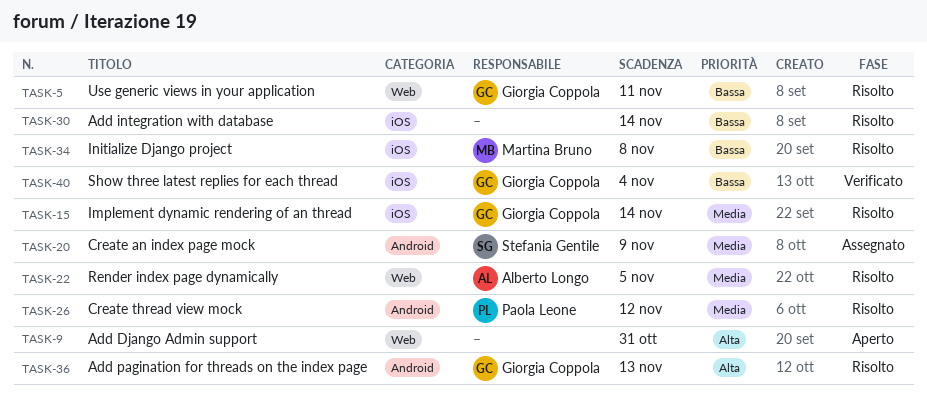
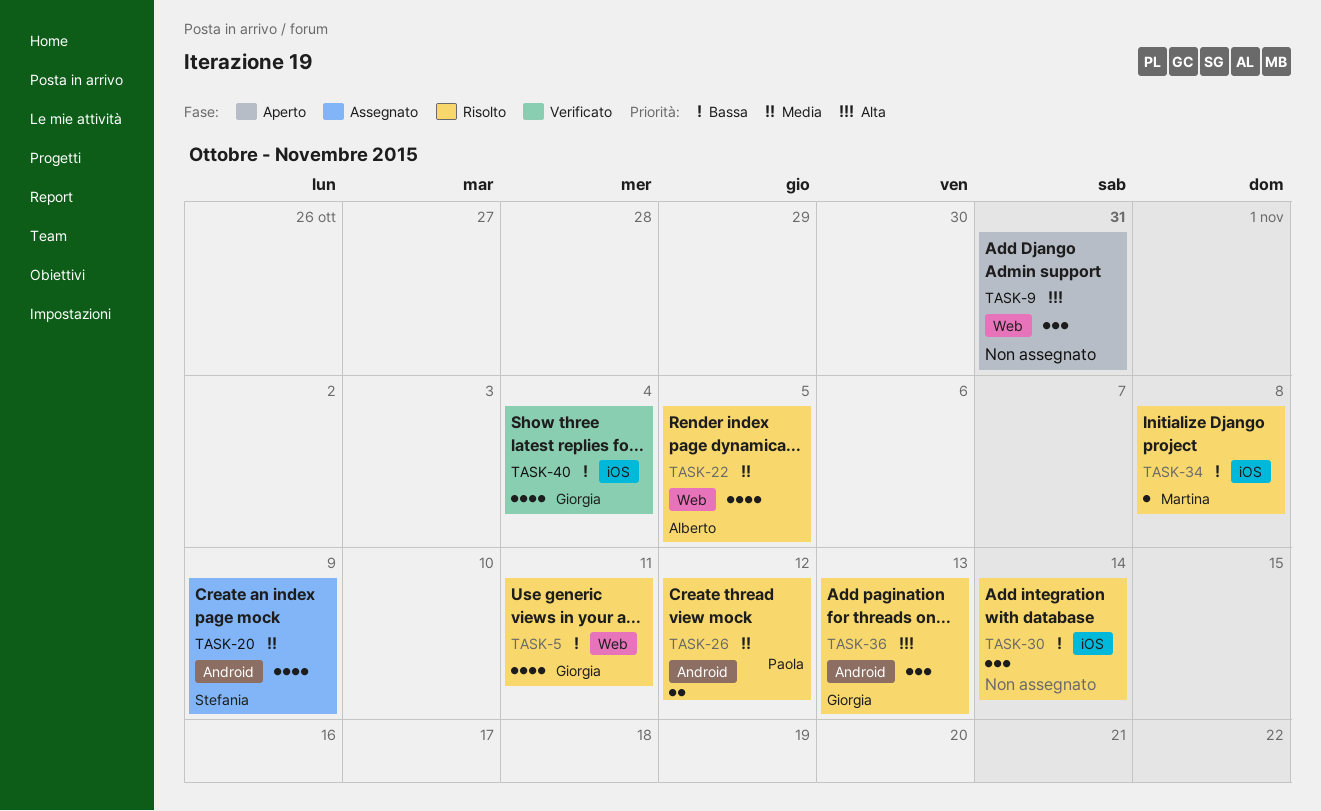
TASK-15: present -> none

